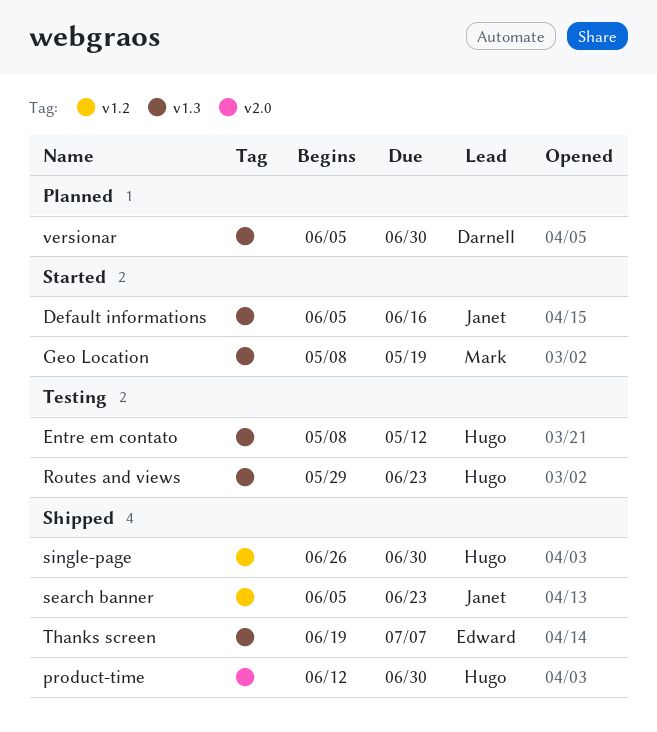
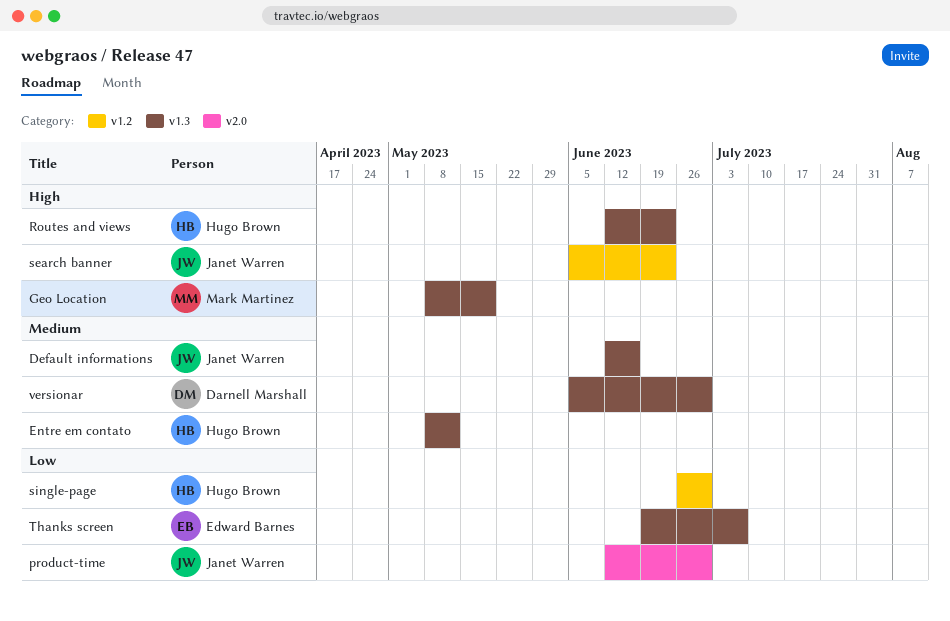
Default informations, start: Jun 5 -> Jun 12
product-time, owner: Hugo Brown -> Janet Warren
Routes and views, start: May 29 -> Jun 12

